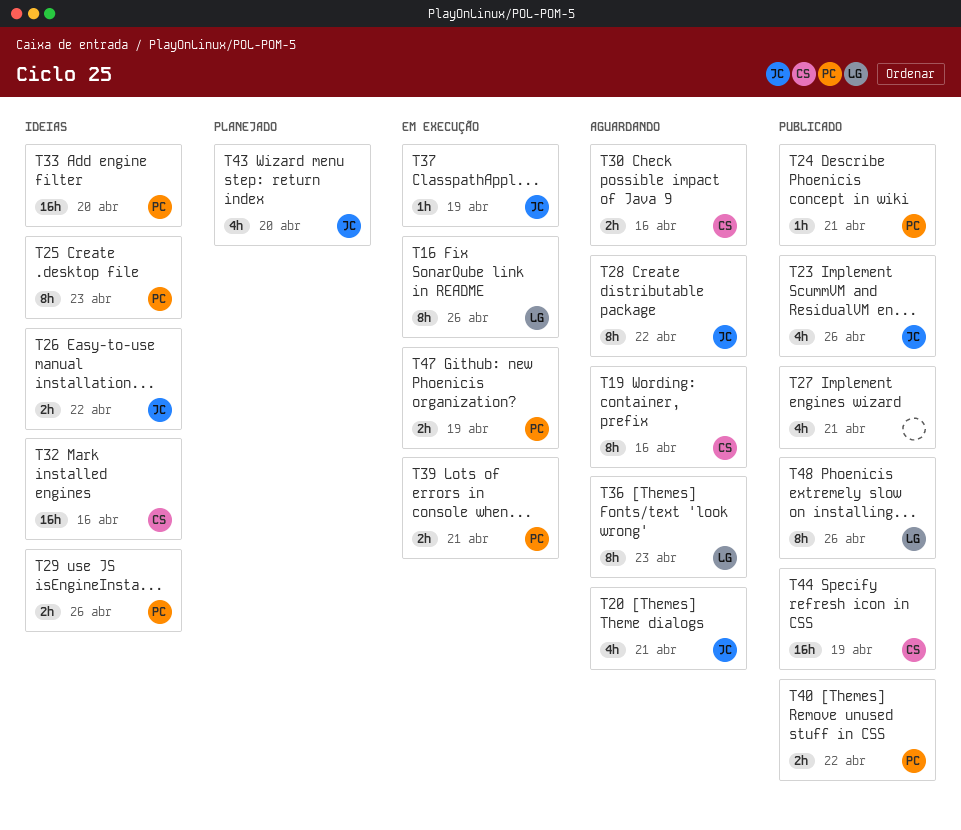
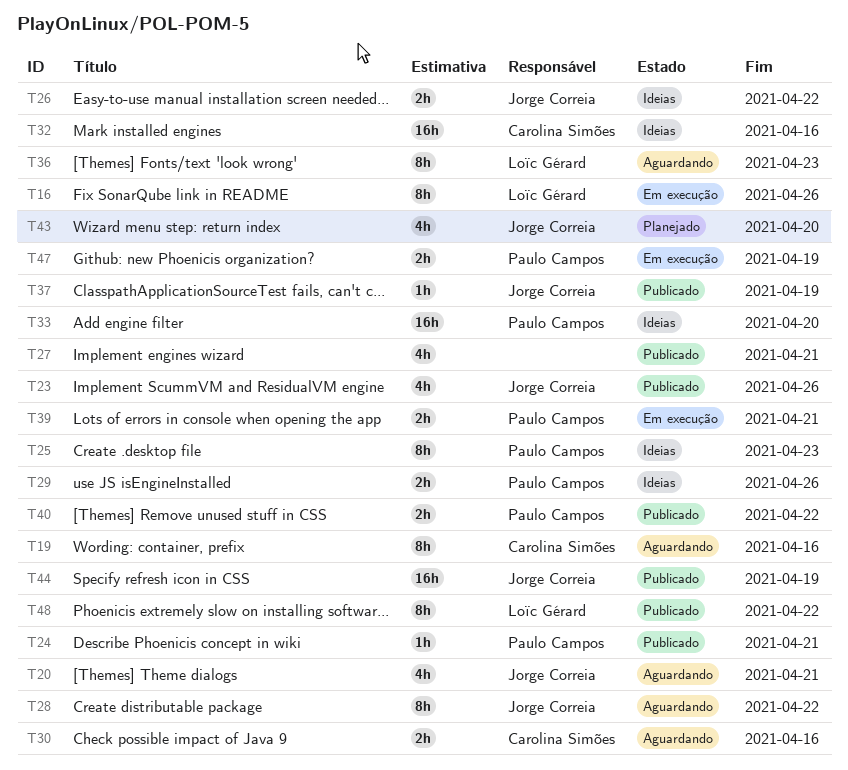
T37, status: Em execução -> Publicado
T44, owner: Carolina Simões -> Jorge Correia
T48, due: Apr 26 -> Apr 22

